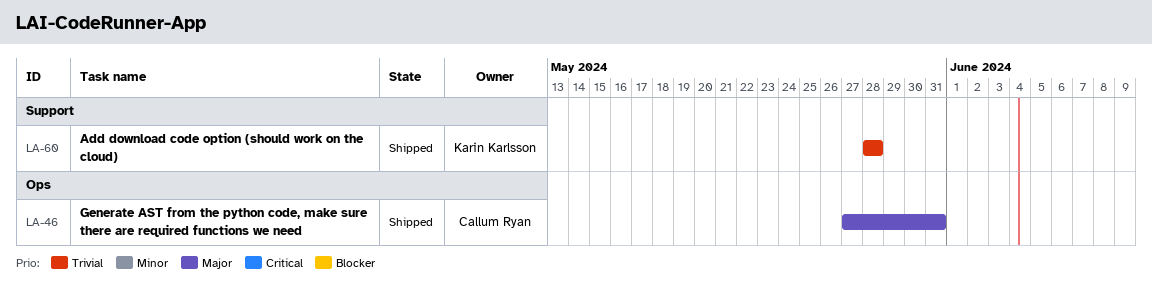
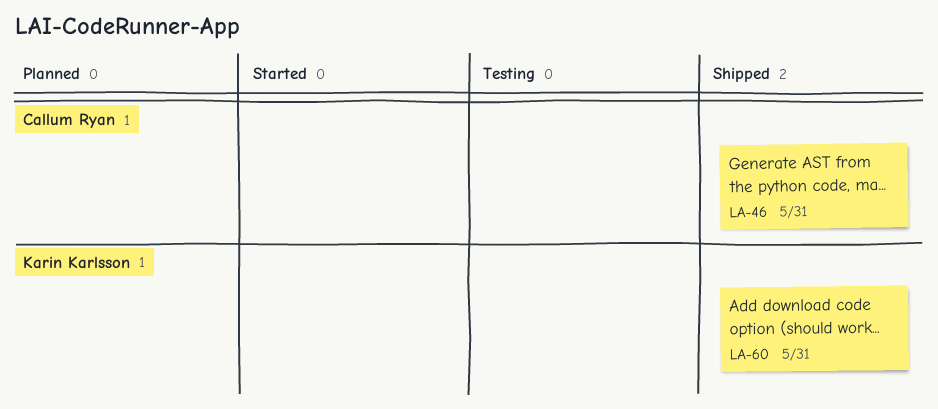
LA-60, due: May 28 -> May 31

